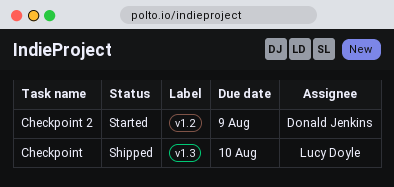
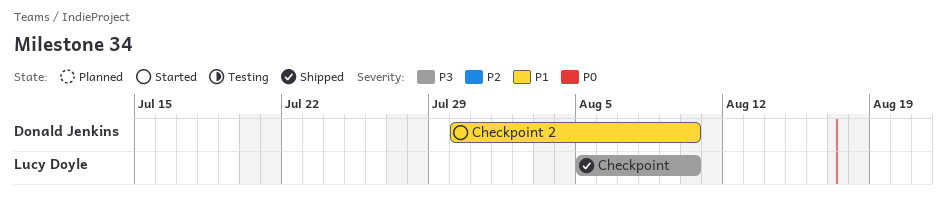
Checkpoint 2, due: Aug 9 -> Aug 10

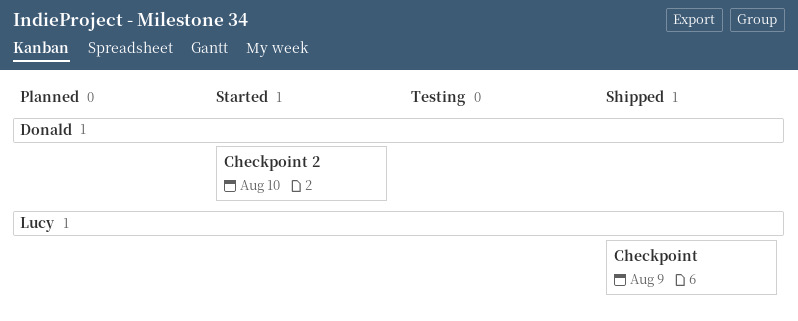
Checkpoint, due: Aug 10 -> Aug 9

